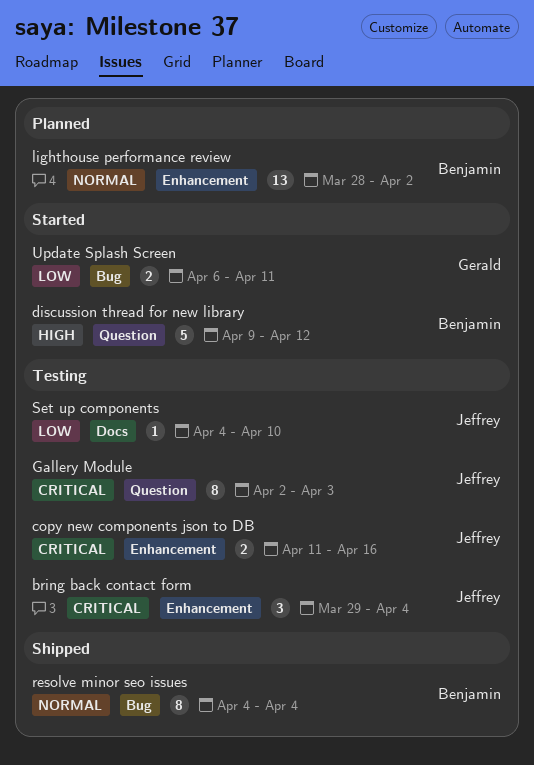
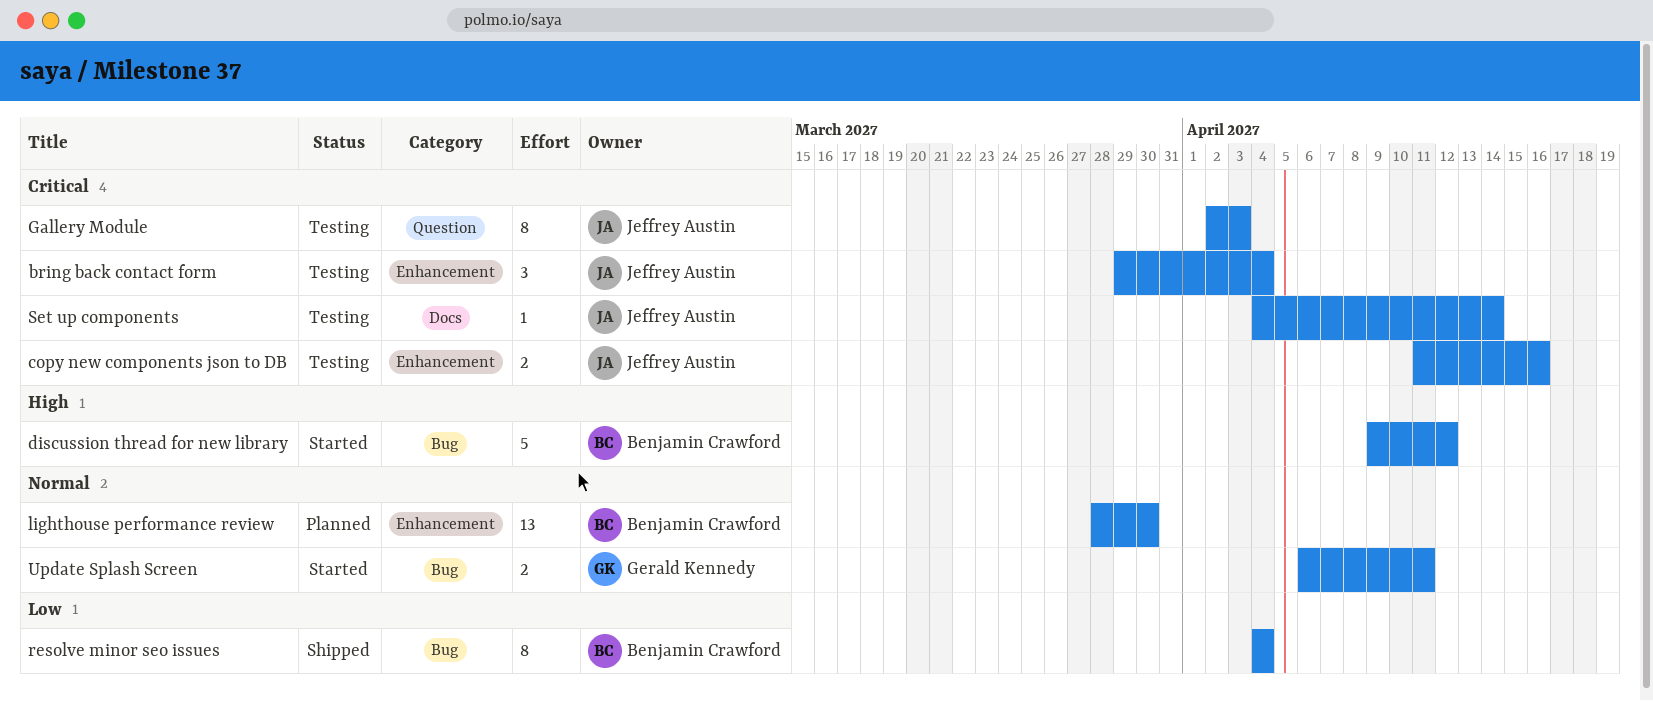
discussion thread for new library, label: Question -> Bug
lighthouse performance review, due: Apr 2 -> Mar 30
resolve minor seo issues, priority: Normal -> Low
Set up components, priority: Low -> Critical
Set up components, due: Apr 10 -> Apr 14
Update Splash Screen, priority: Low -> Normal

